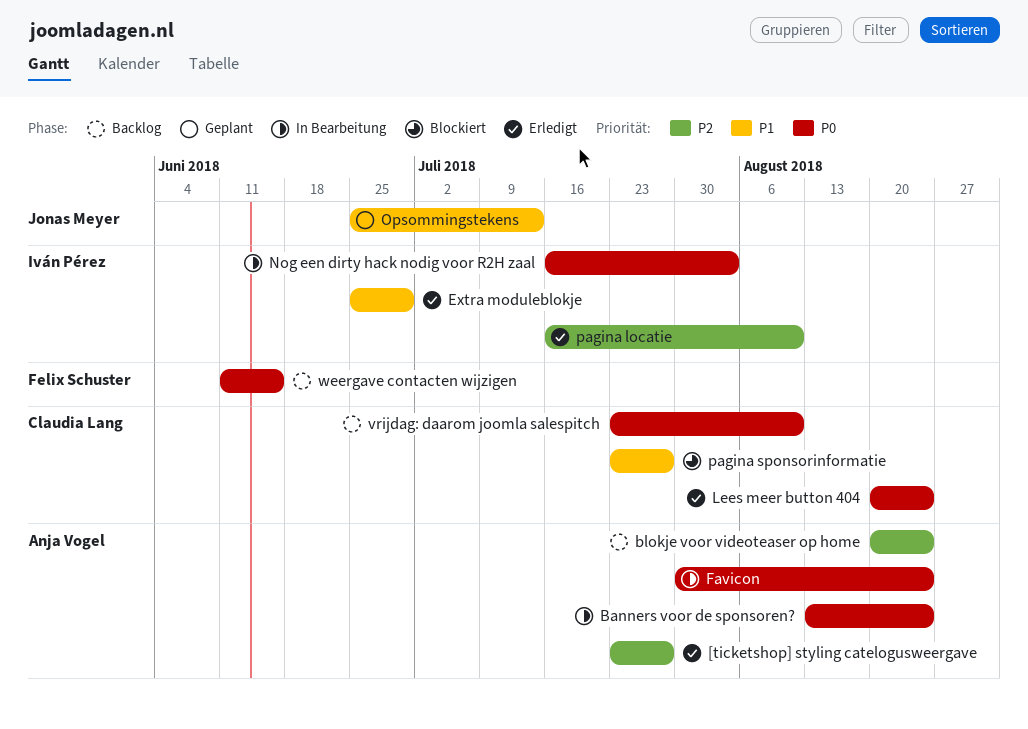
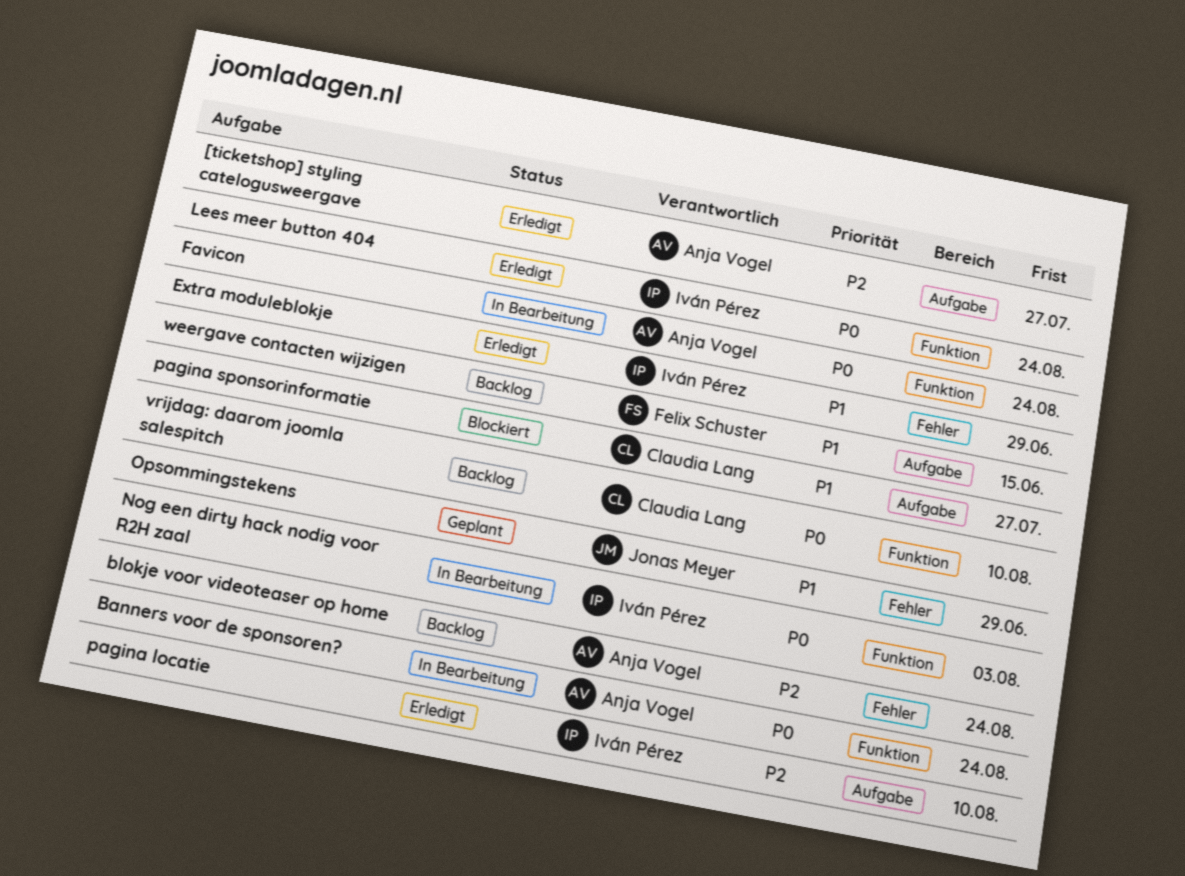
Lees meer button 404, owner: Claudia Lang -> Iván Pérez
Opsommingstekens, due: Jul 13 -> Jun 29
weergave contacten wijzigen, priority: P0 -> P1

